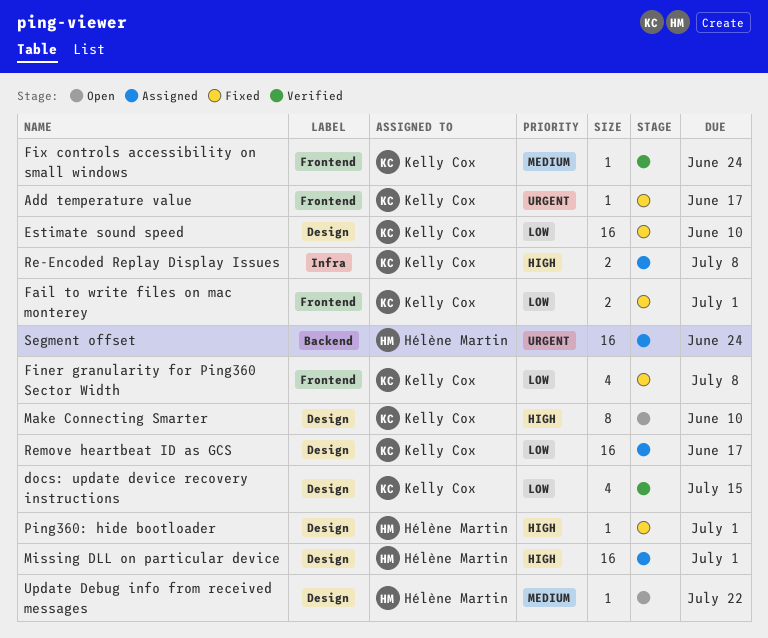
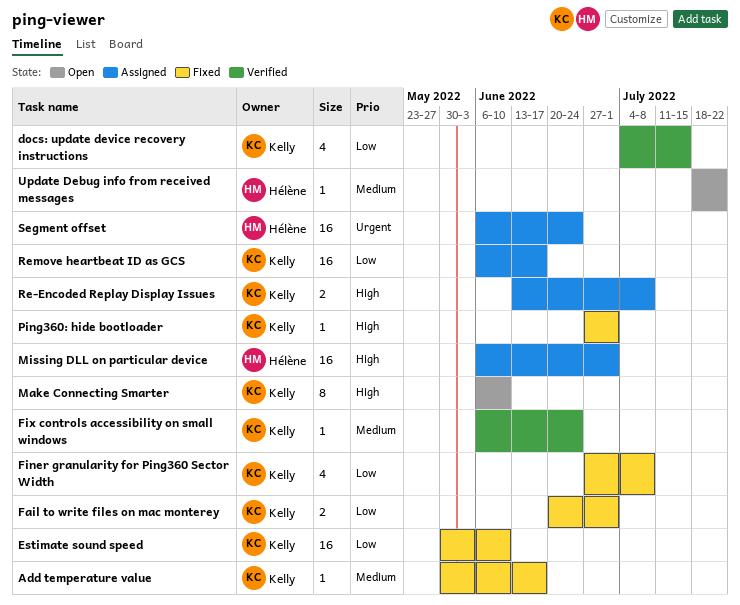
Add temperature value, priority: Urgent -> Medium
Ping360: hide bootloader, owner: Hélène Martin -> Kelly Cox

